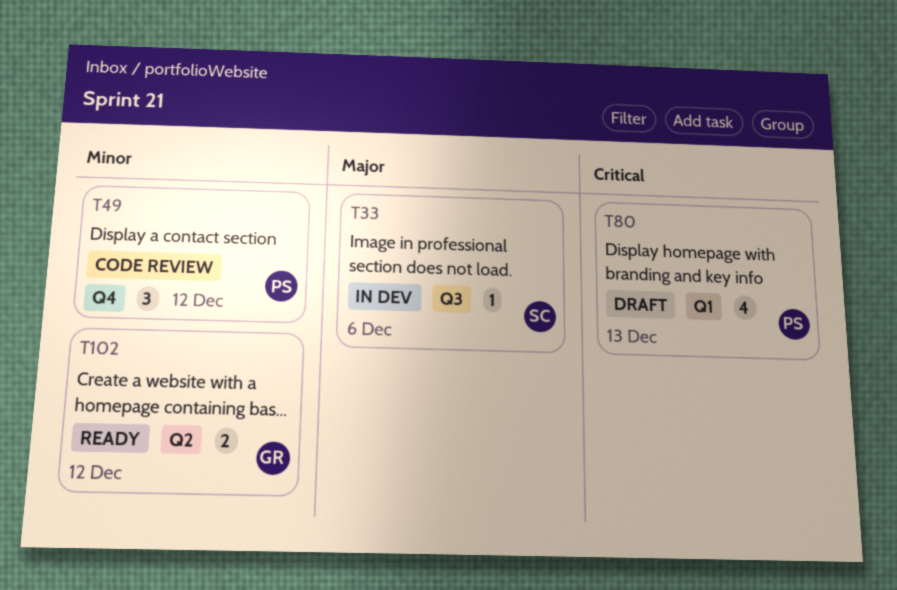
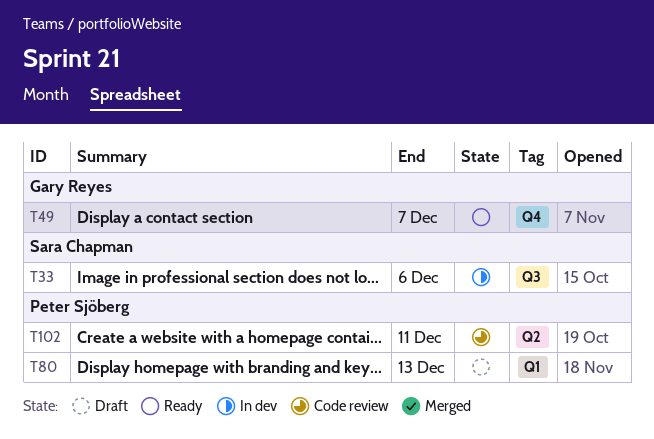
T49, status: Code review -> Ready
T49, owner: Peter Sjöberg -> Gary Reyes
T49, due: Dec 12 -> Dec 7
T102, status: Ready -> Code review
T102, owner: Gary Reyes -> Peter Sjöberg
T102, due: Dec 12 -> Dec 11

